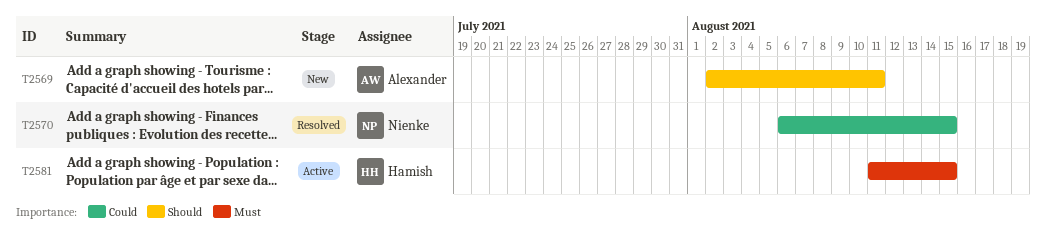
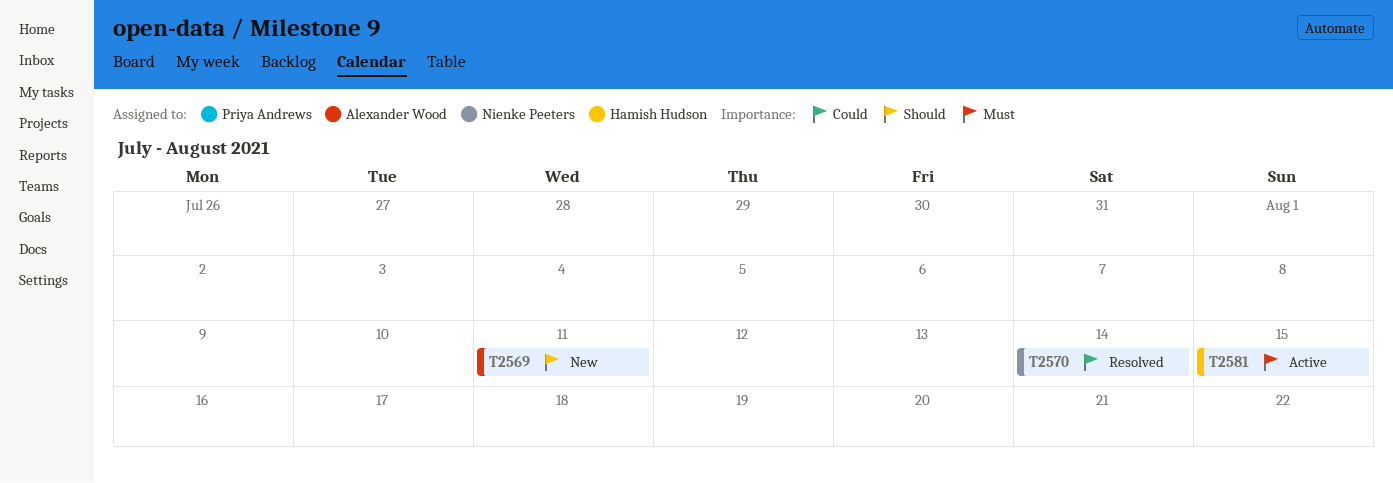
T2570, due: Aug 15 -> Aug 14

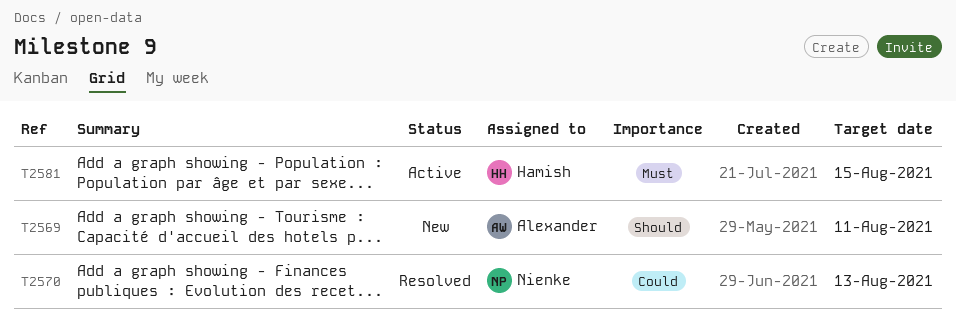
T2570, due: Aug 14 -> Aug 13

